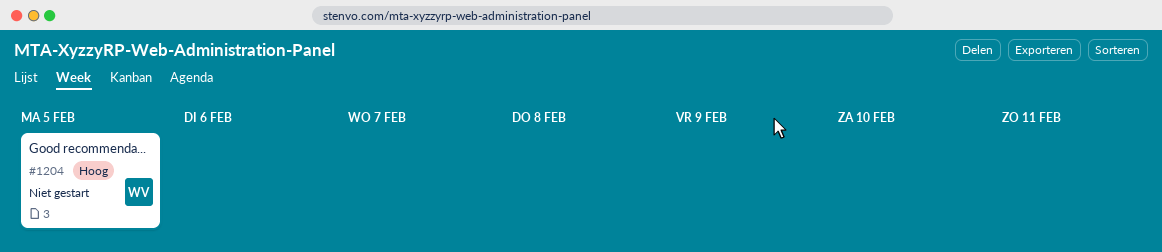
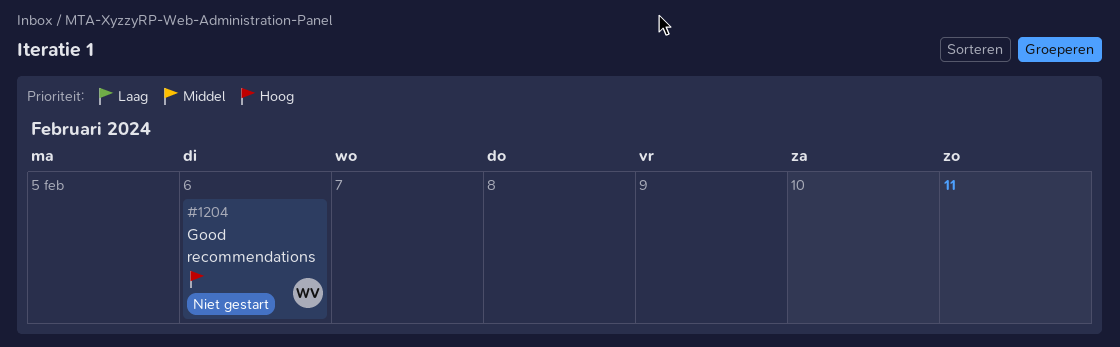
#1204, due: Feb 5 -> Feb 6

